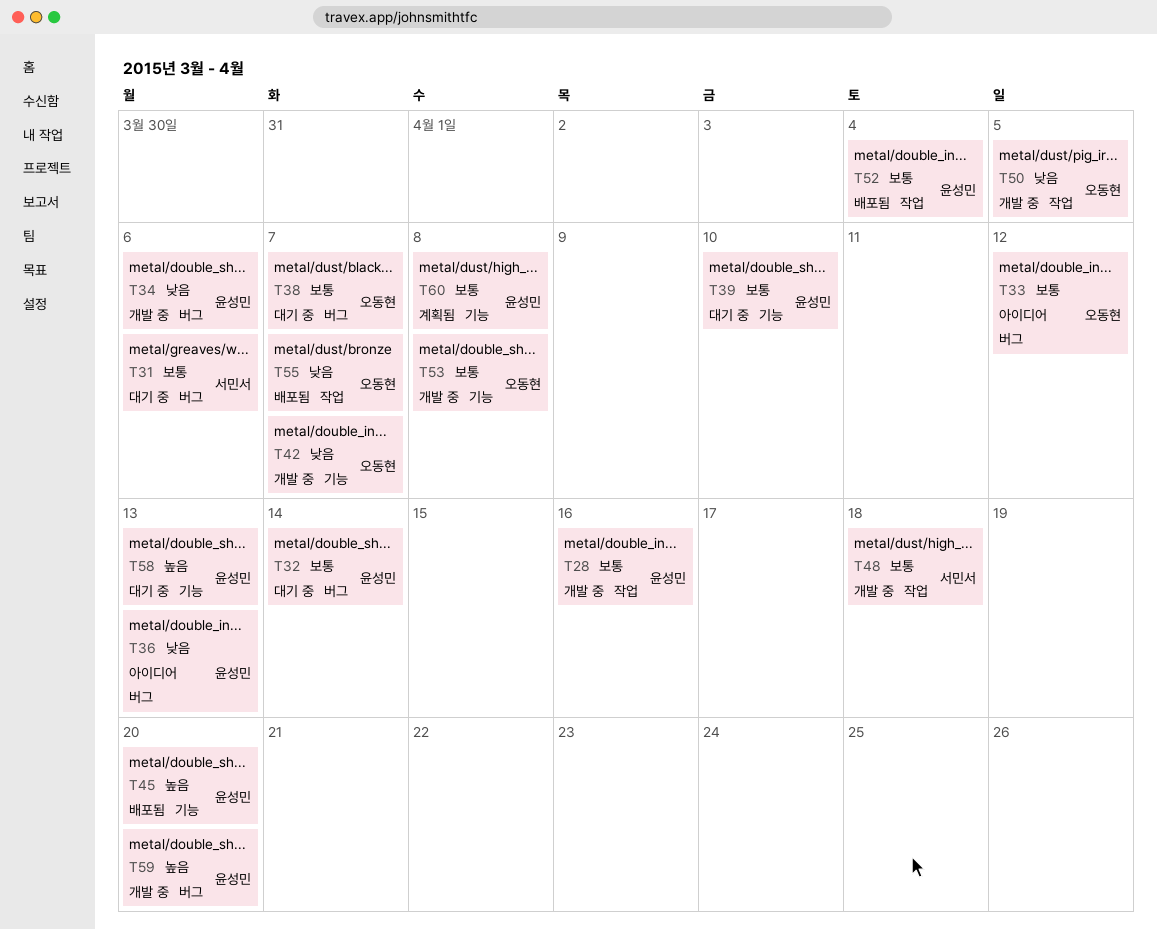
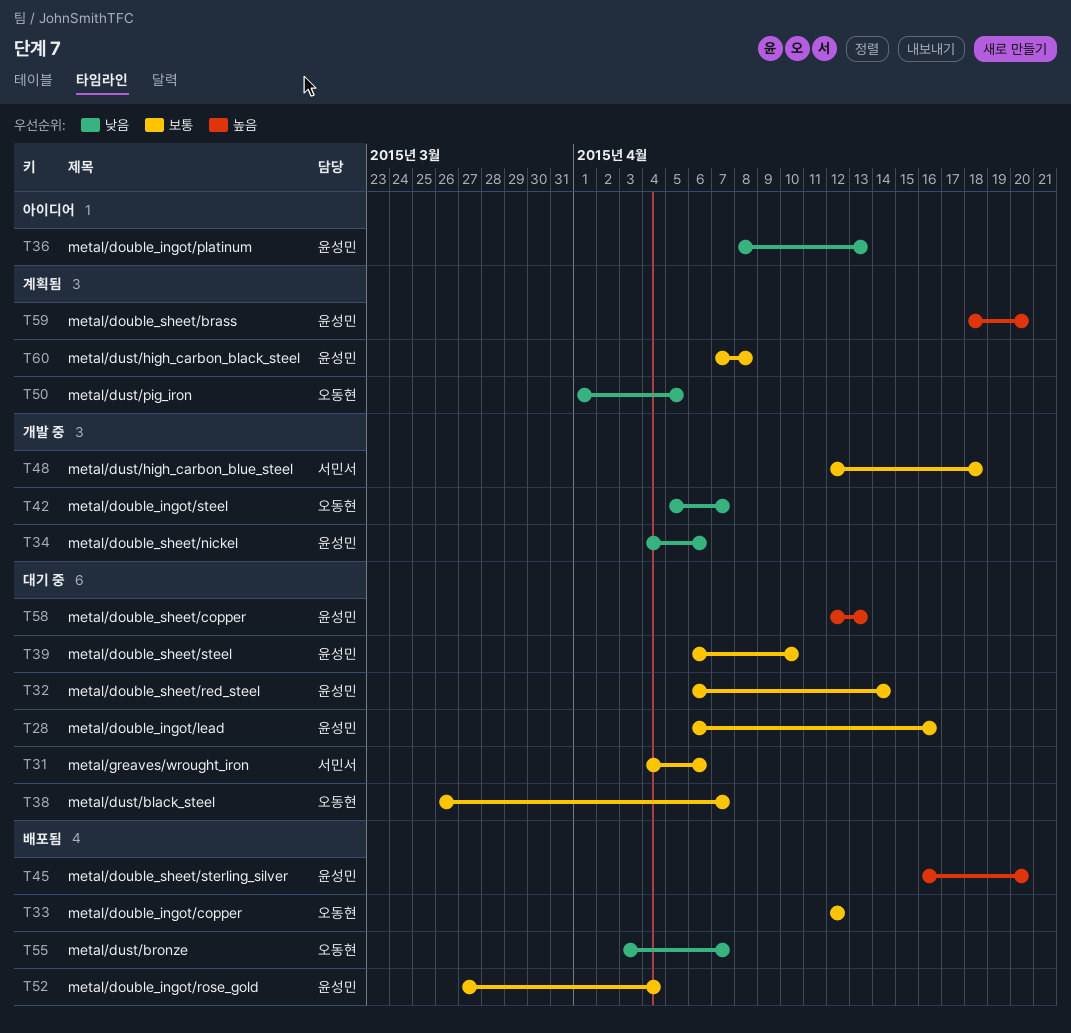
T28, status: 개발 중 -> 대기 중
T33, status: 아이디어 -> 배포됨
T50, status: 개발 중 -> 계획됨
T53: present -> none
T59, status: 개발 중 -> 계획됨

